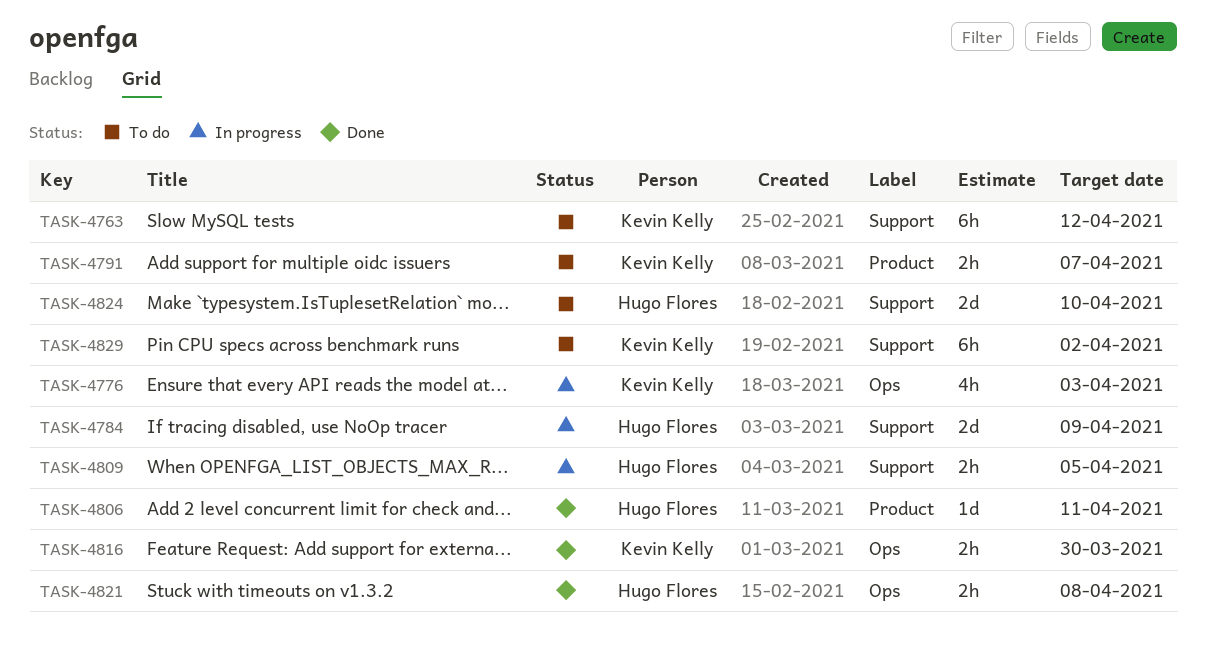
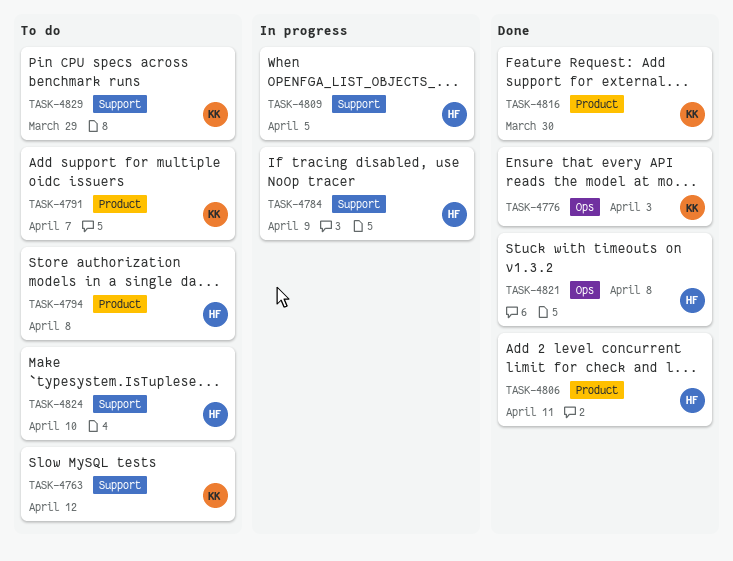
TASK-4776, status: In progress -> Done
TASK-4794: none -> present
TASK-4816, label: Ops -> Product
TASK-4829, due: Apr 2 -> Mar 29

